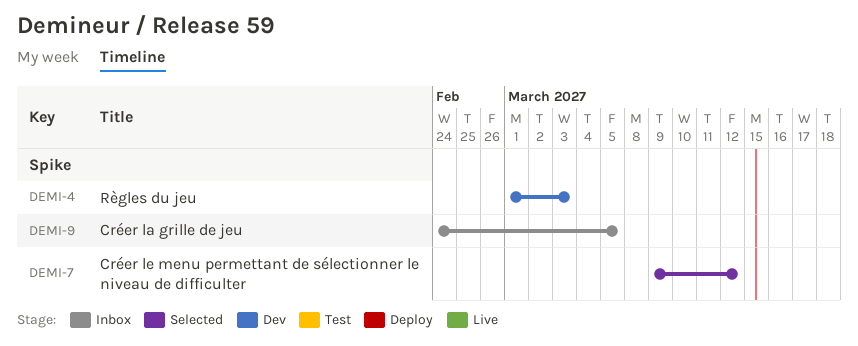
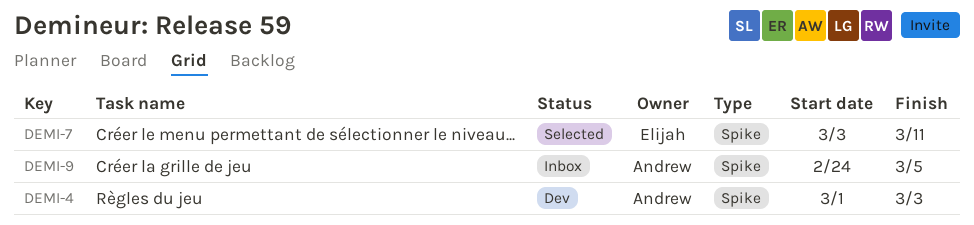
DEMI-7, start: Mar 9 -> Mar 3
DEMI-7, due: Mar 12 -> Mar 11

